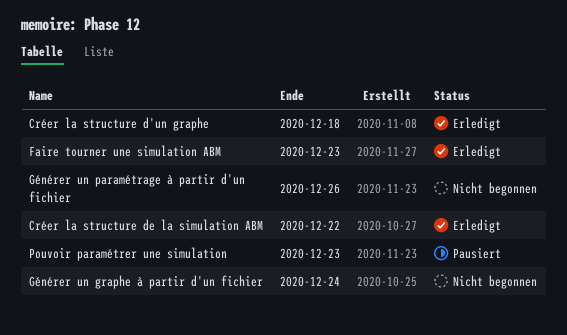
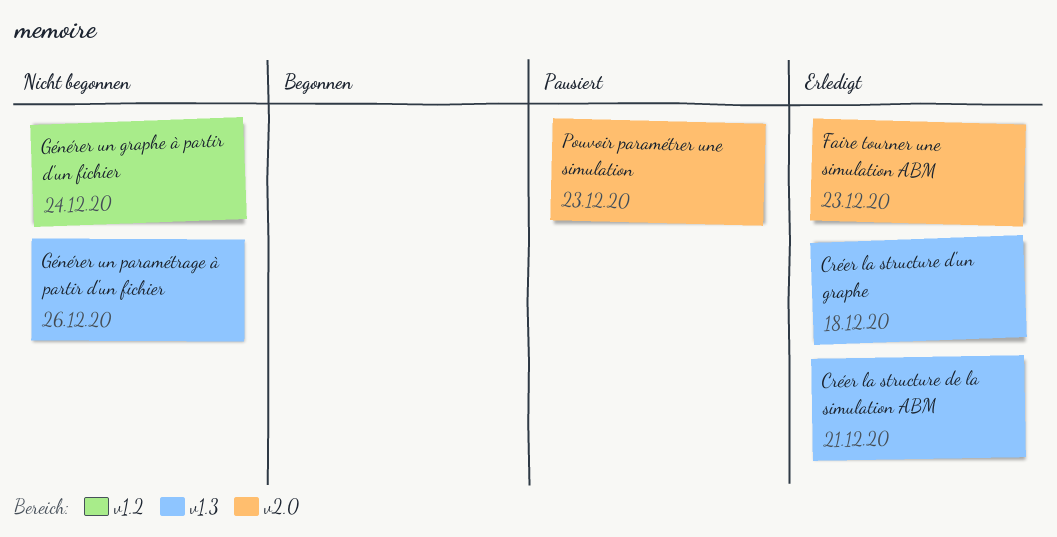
Créer la structure de la simulation ABM, due: Dec 22 -> Dec 21

